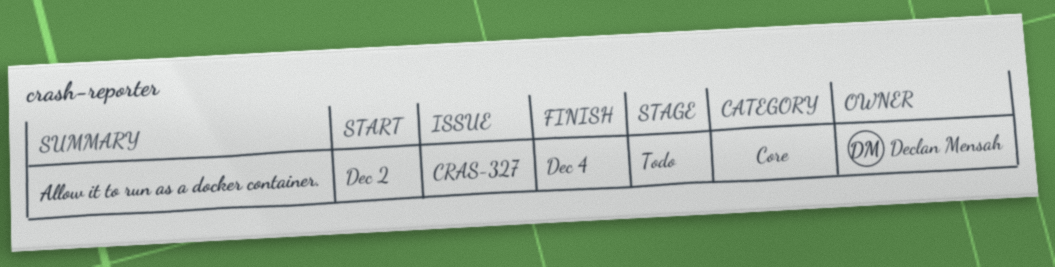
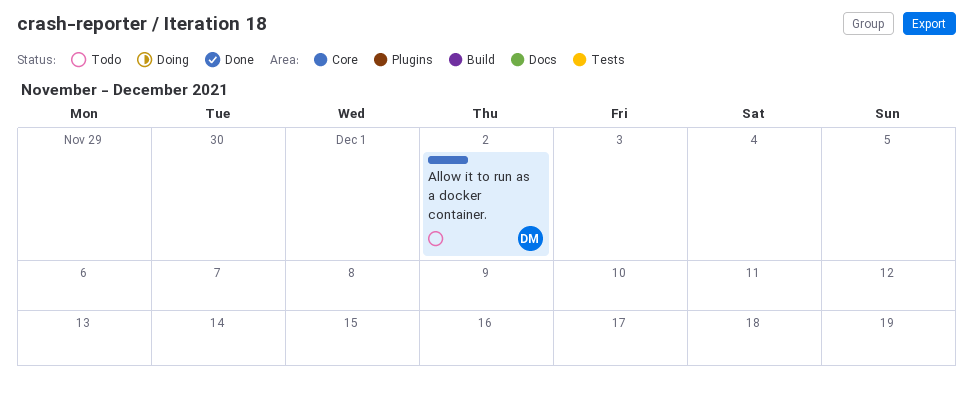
Allow it to run as a docker container., due: Dec 4 -> Dec 2

